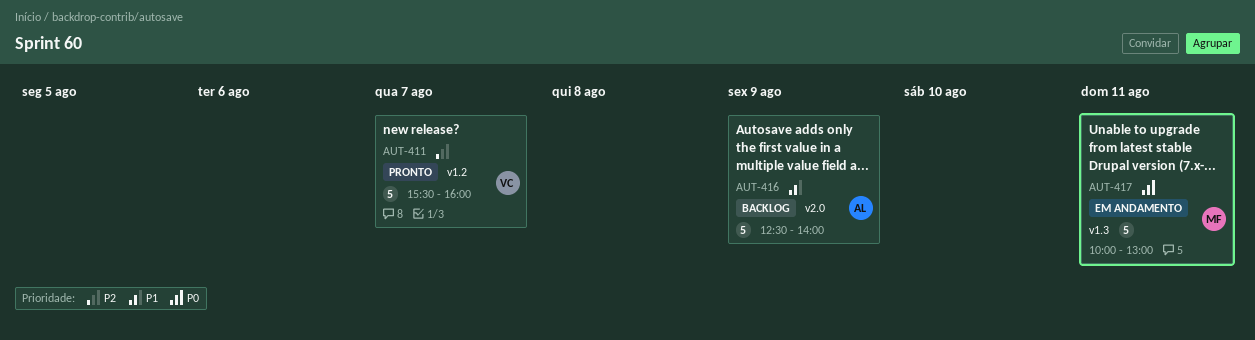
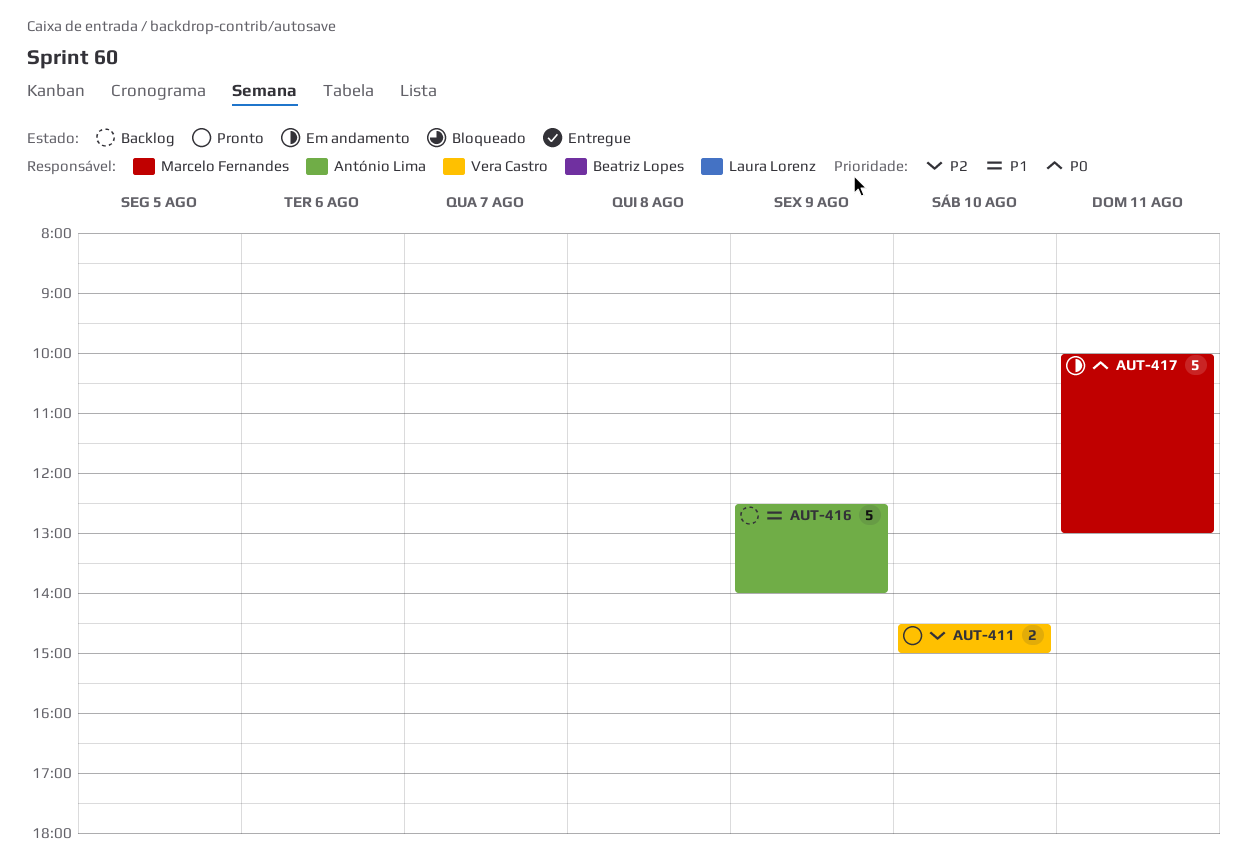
AUT-411, estimate: 5 -> 2
AUT-411, day: Aug 7 -> Aug 10
AUT-411, begins: 15:30 -> 14:30
AUT-411, ends: 16:00 -> 15:00

